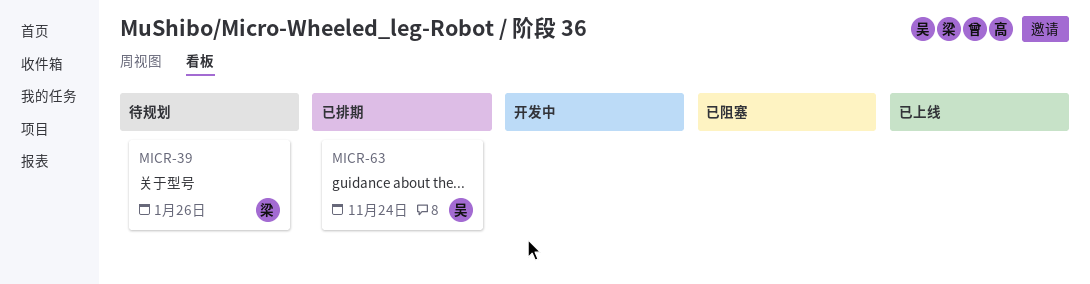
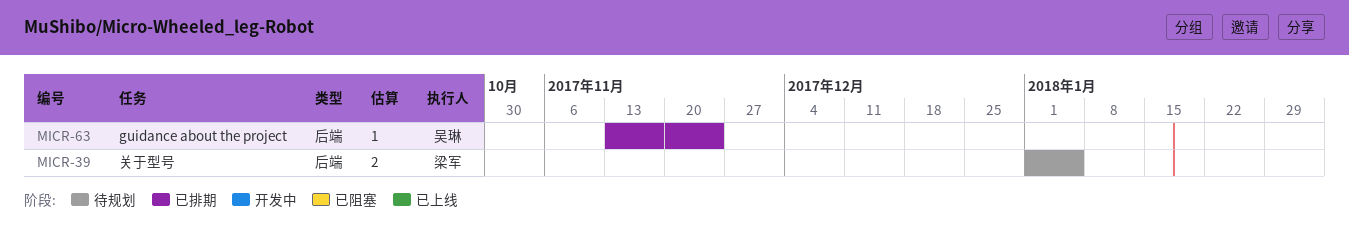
MICR-39, due: Jan 26 -> Jan 5

